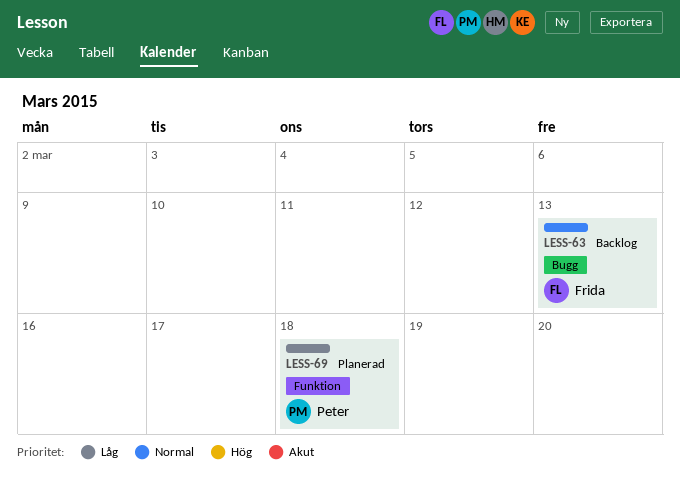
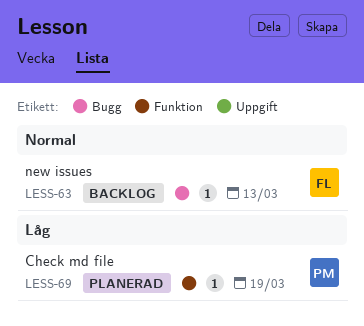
LESS-69, due: Mar 18 -> Mar 19

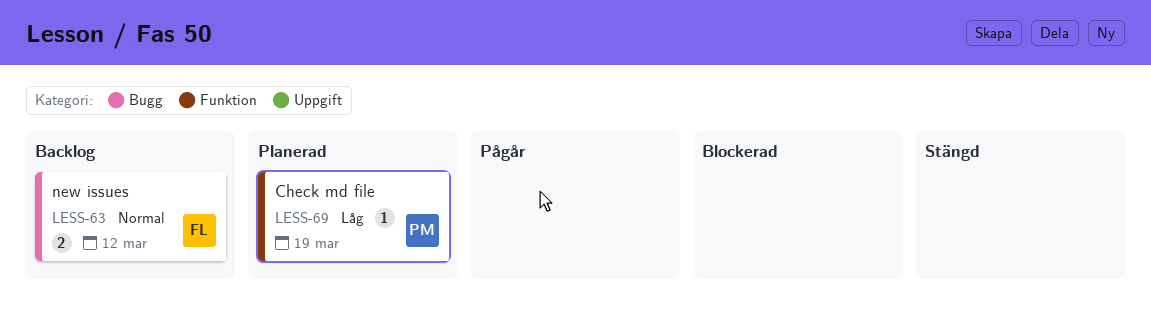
LESS-63, estimate: 1 -> 2
LESS-63, due: Mar 13 -> Mar 12

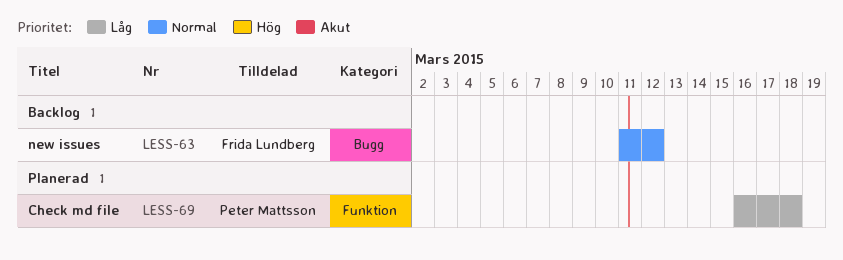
LESS-69, due: Mar 19 -> Mar 18

